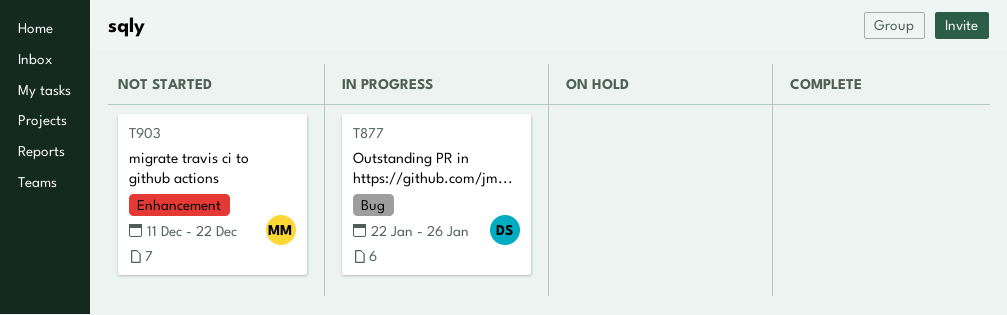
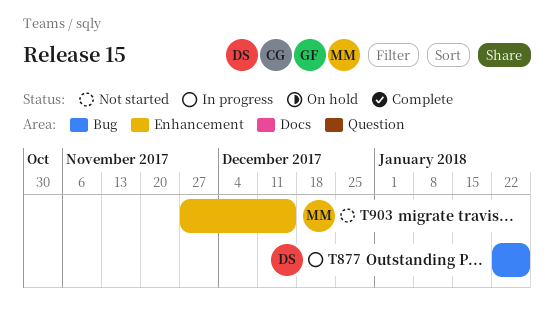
T903, start: Dec 11 -> Nov 27
T903, due: Dec 22 -> Dec 15

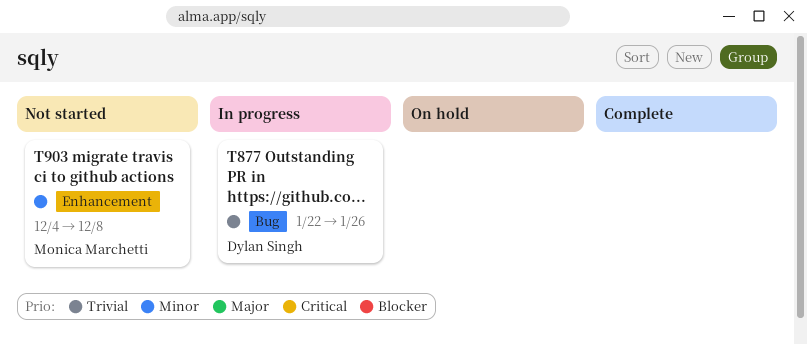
T903, start: Nov 27 -> Dec 4
T903, due: Dec 15 -> Dec 8

